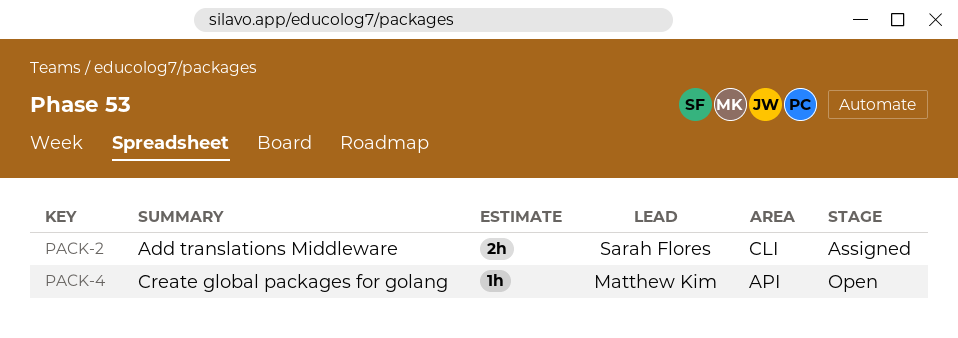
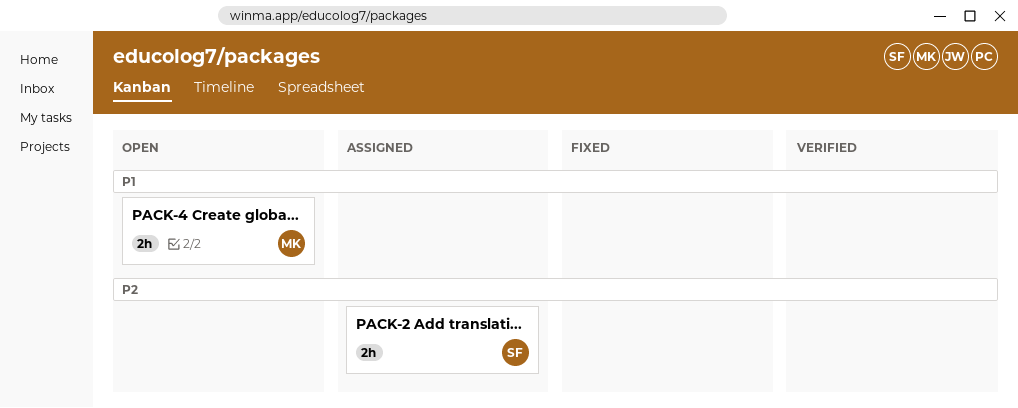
PACK-4, estimate: 1h -> 2h

